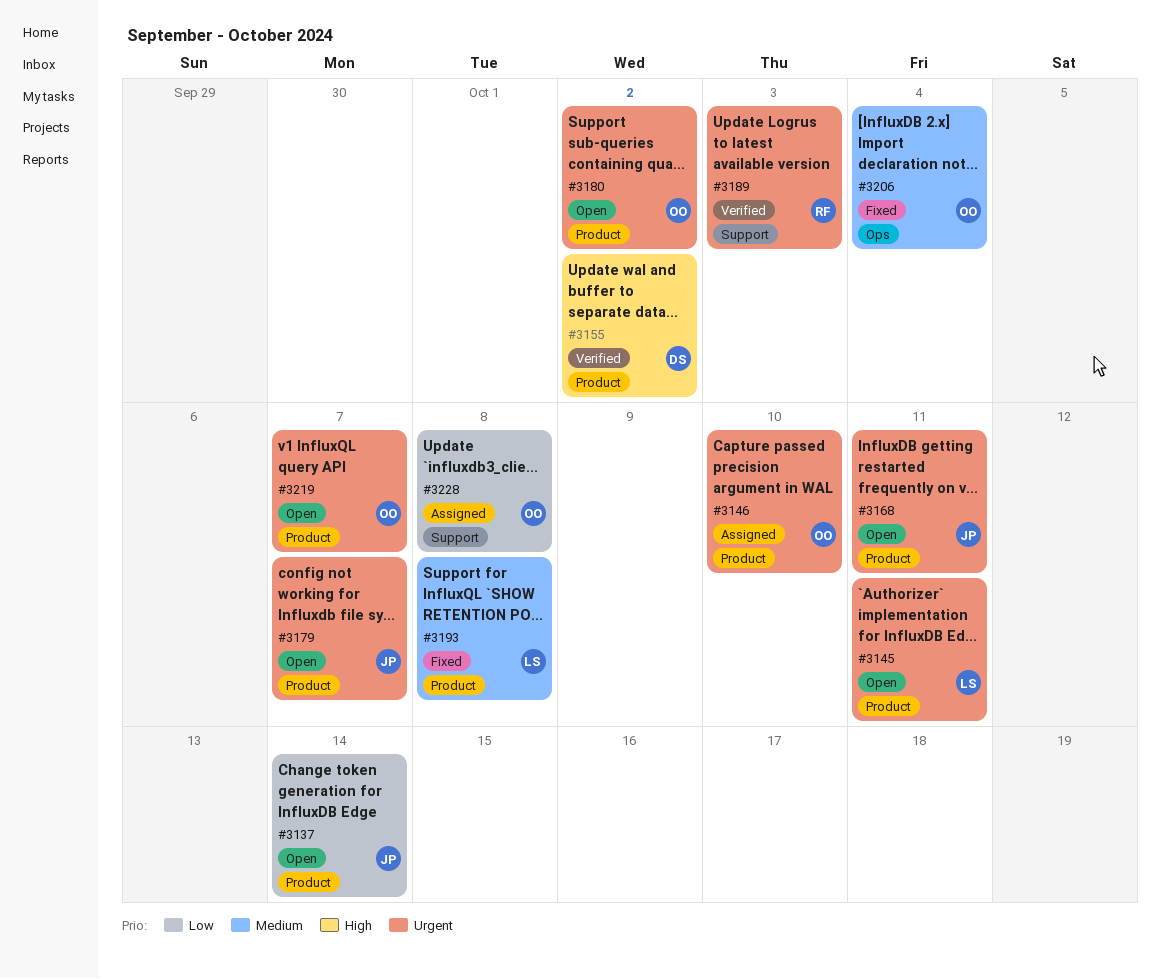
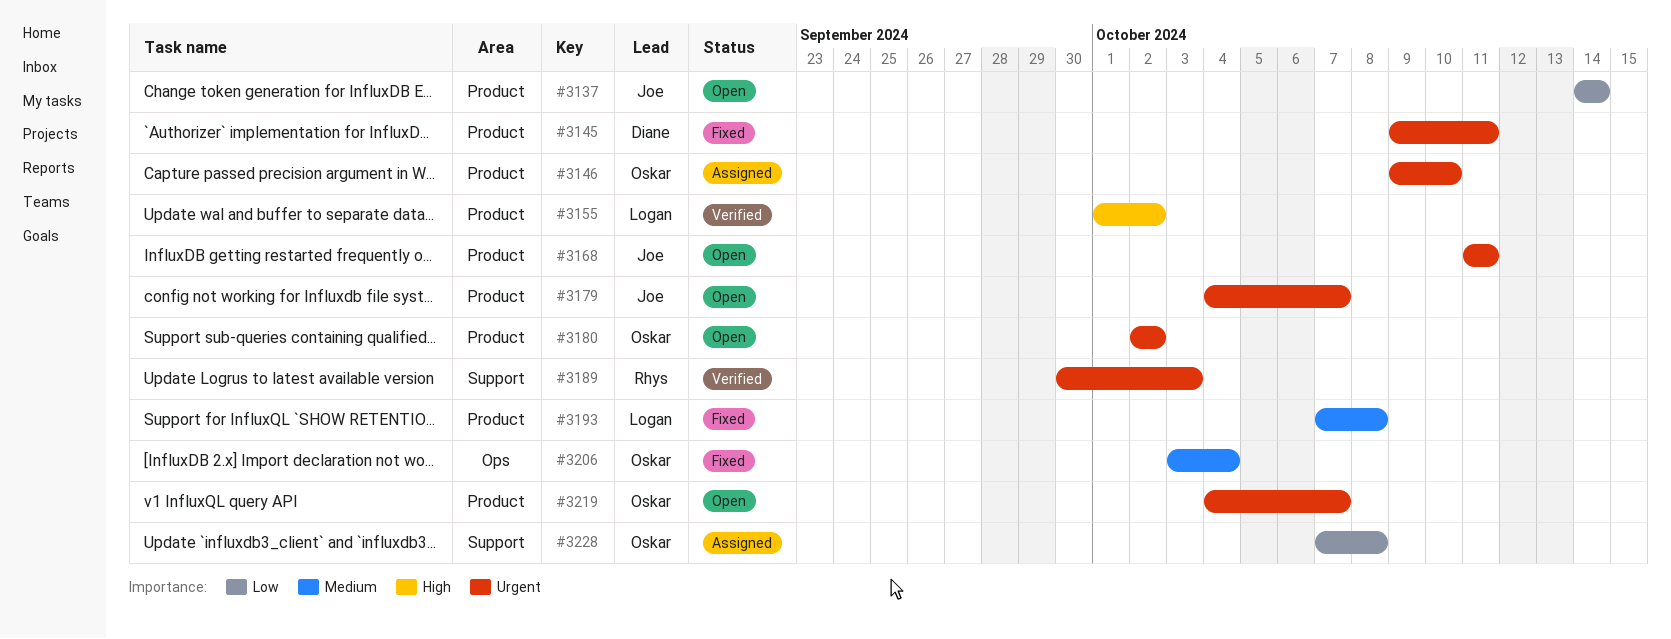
#3145, status: Open -> Fixed
#3145, owner: Logan -> Diane
#3155, owner: Diane -> Logan

